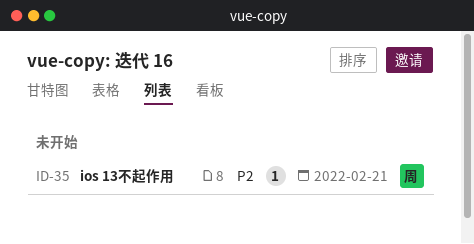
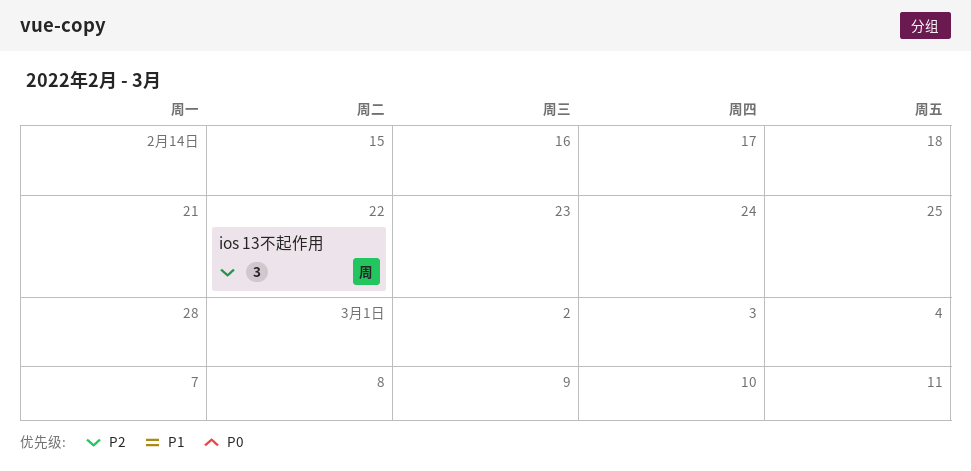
ios 13不起作用, estimate: 1 -> 3
ios 13不起作用, due: Feb 21 -> Feb 22

